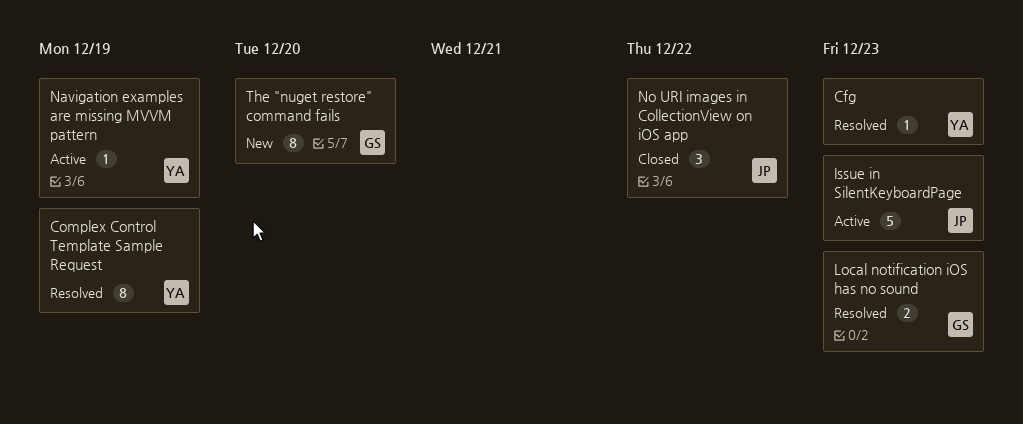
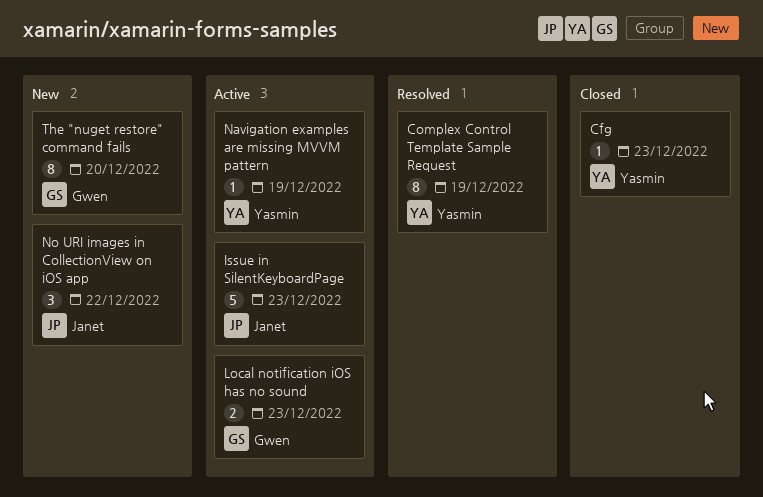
Cfg, status: Resolved -> Closed
Local notification iOS has no sound, status: Resolved -> Active
No URI images in CollectionView on iOS app, status: Closed -> New

